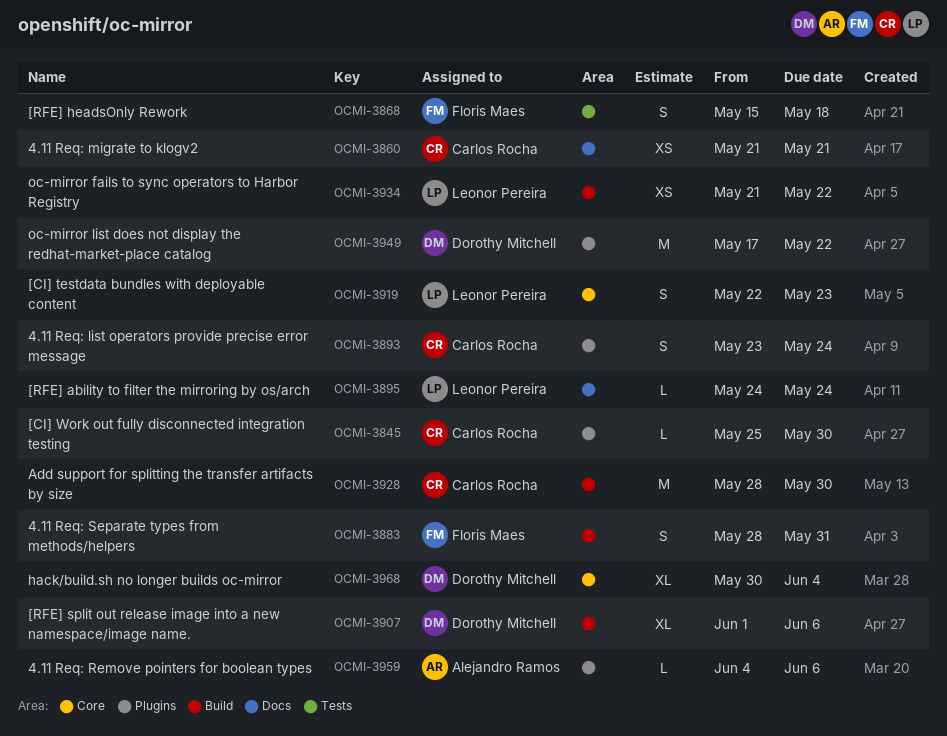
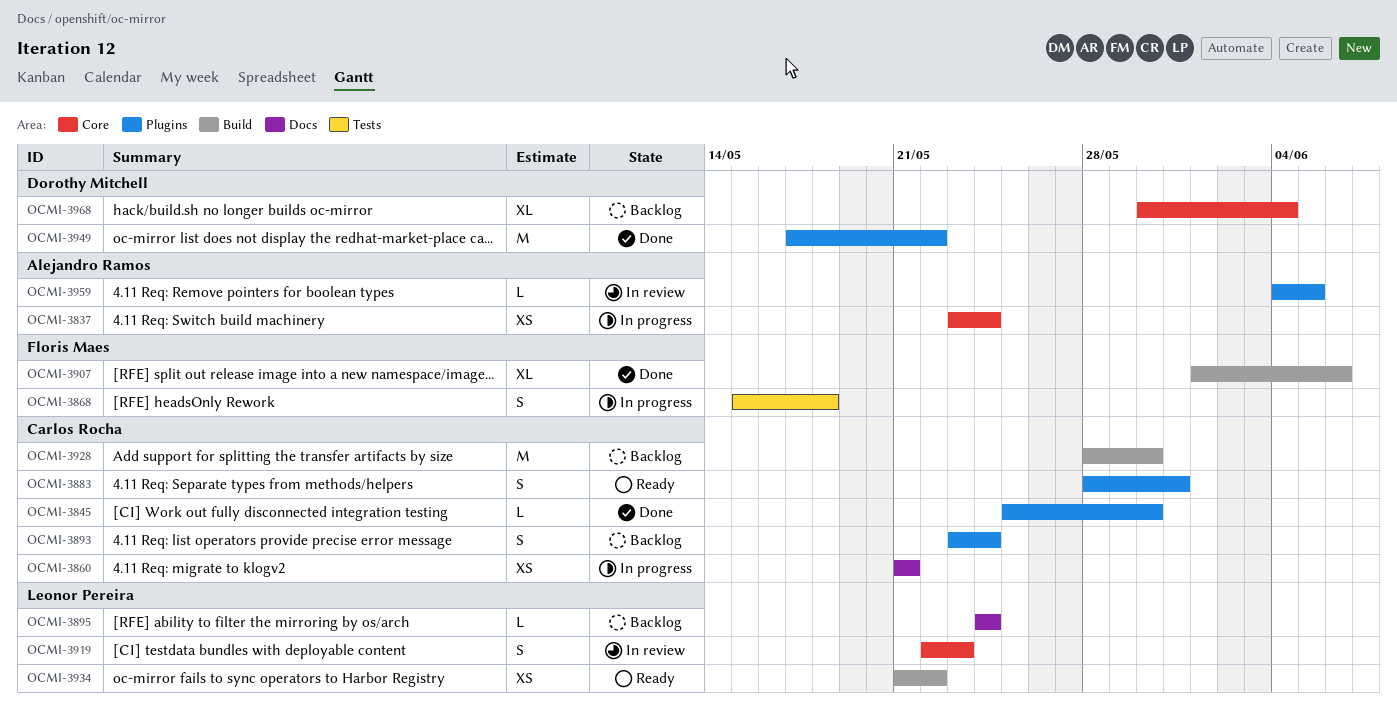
OCMI-3837: none -> present
OCMI-3883, owner: Floris Maes -> Carlos Rocha
OCMI-3883, label: Build -> Plugins
OCMI-3907, owner: Dorothy Mitchell -> Floris Maes
OCMI-3959, due: Jun 6 -> Jun 5

